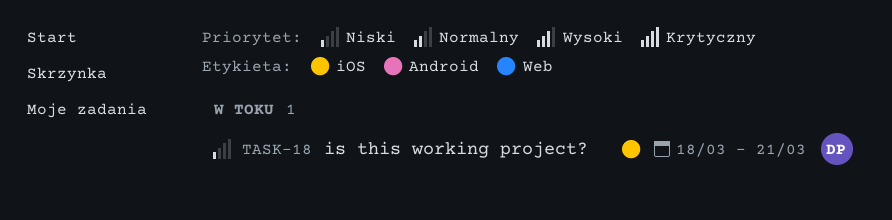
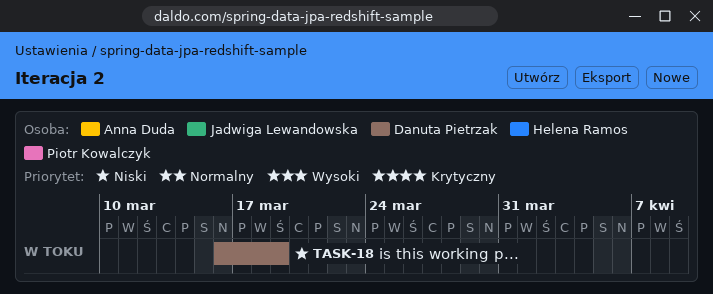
TASK-18, start: Mar 18 -> Mar 16
TASK-18, due: Mar 21 -> Mar 19

